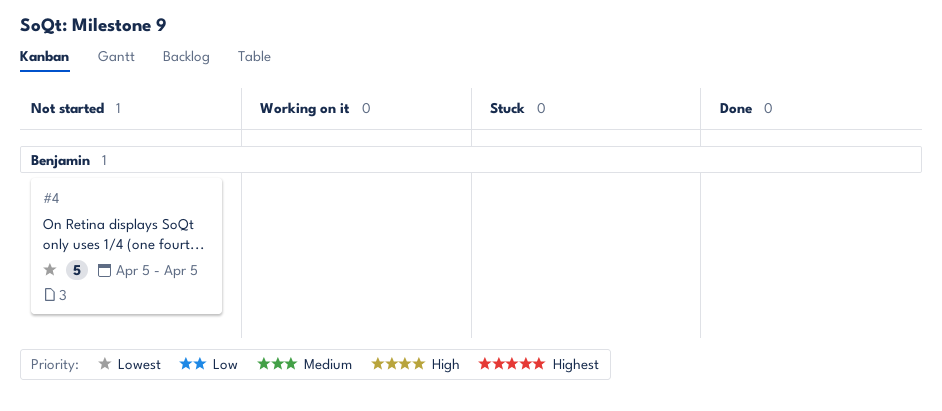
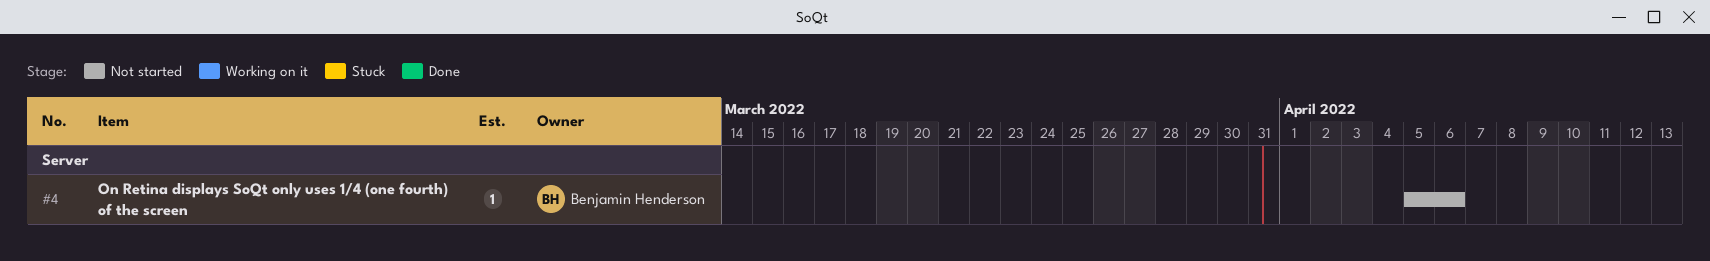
#4, estimate: 5 -> 1
#4, due: Apr 5 -> Apr 6

